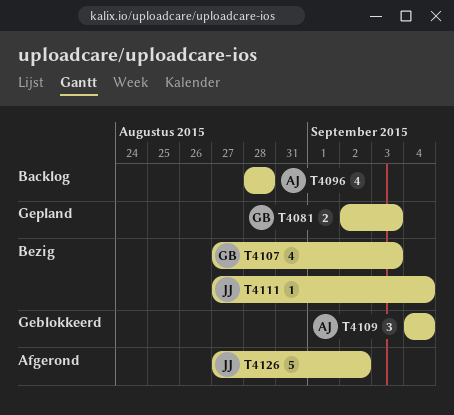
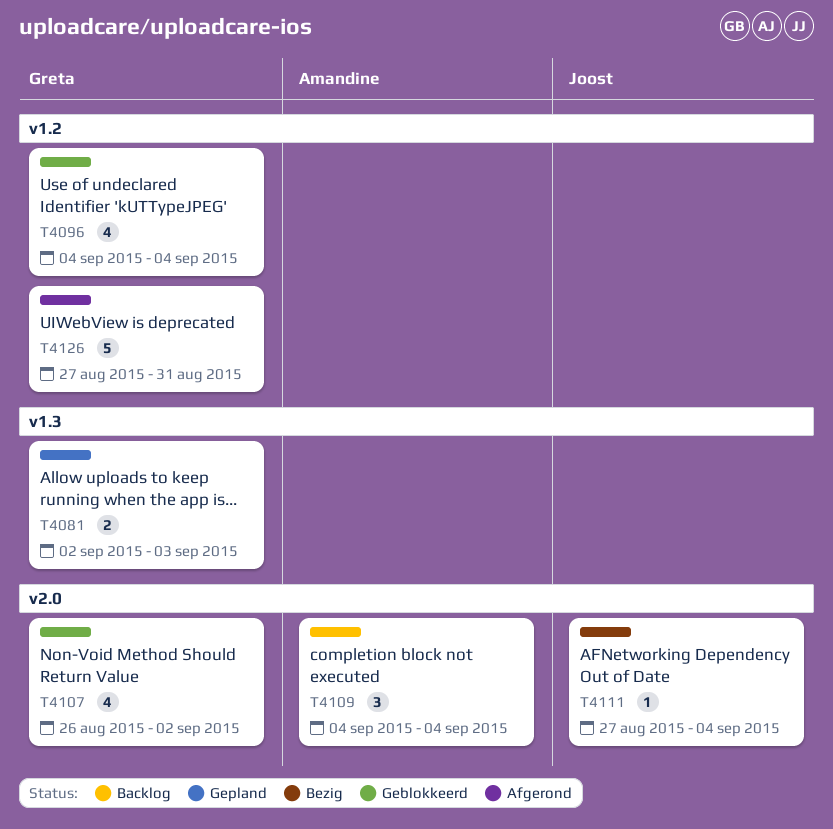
T4096, status: Backlog -> Geblokkeerd
T4096, owner: Amandine -> Greta
T4096, start: Aug 28 -> Sep 4
T4096, due: Aug 28 -> Sep 4
T4107, status: Bezig -> Geblokkeerd
T4107, start: Aug 27 -> Aug 26
T4107, due: Sep 3 -> Sep 2
T4109, status: Geblokkeerd -> Backlog
T4126, owner: Joost -> Greta
T4126, due: Sep 2 -> Aug 31

